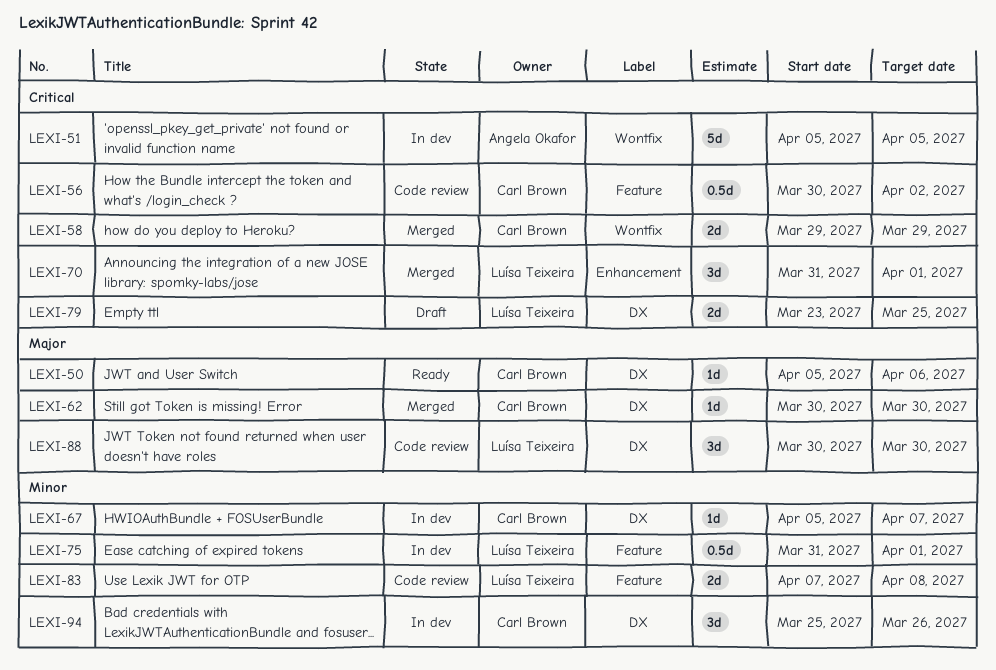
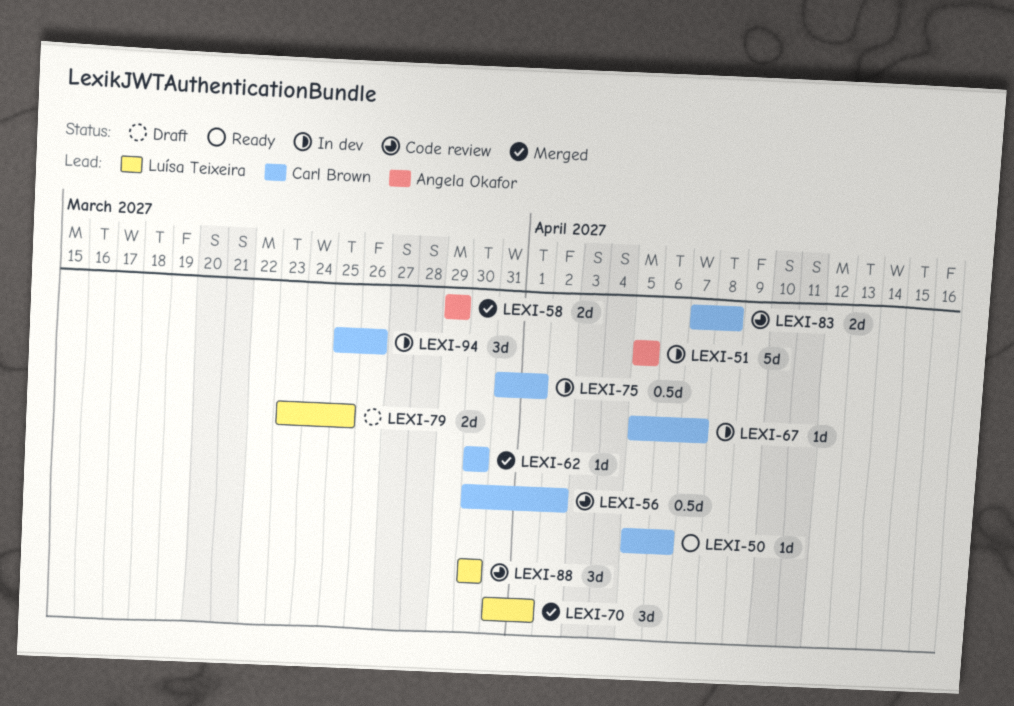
LEXI-58, owner: Carl Brown -> Angela Okafor
LEXI-75, owner: Luísa Teixeira -> Carl Brown
LEXI-83, owner: Luísa Teixeira -> Carl Brown

